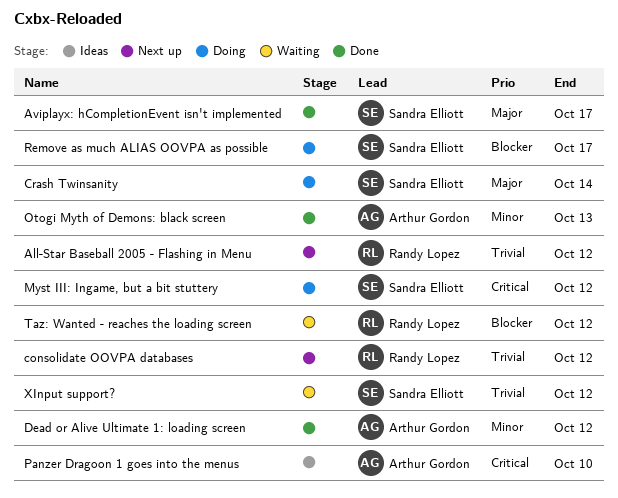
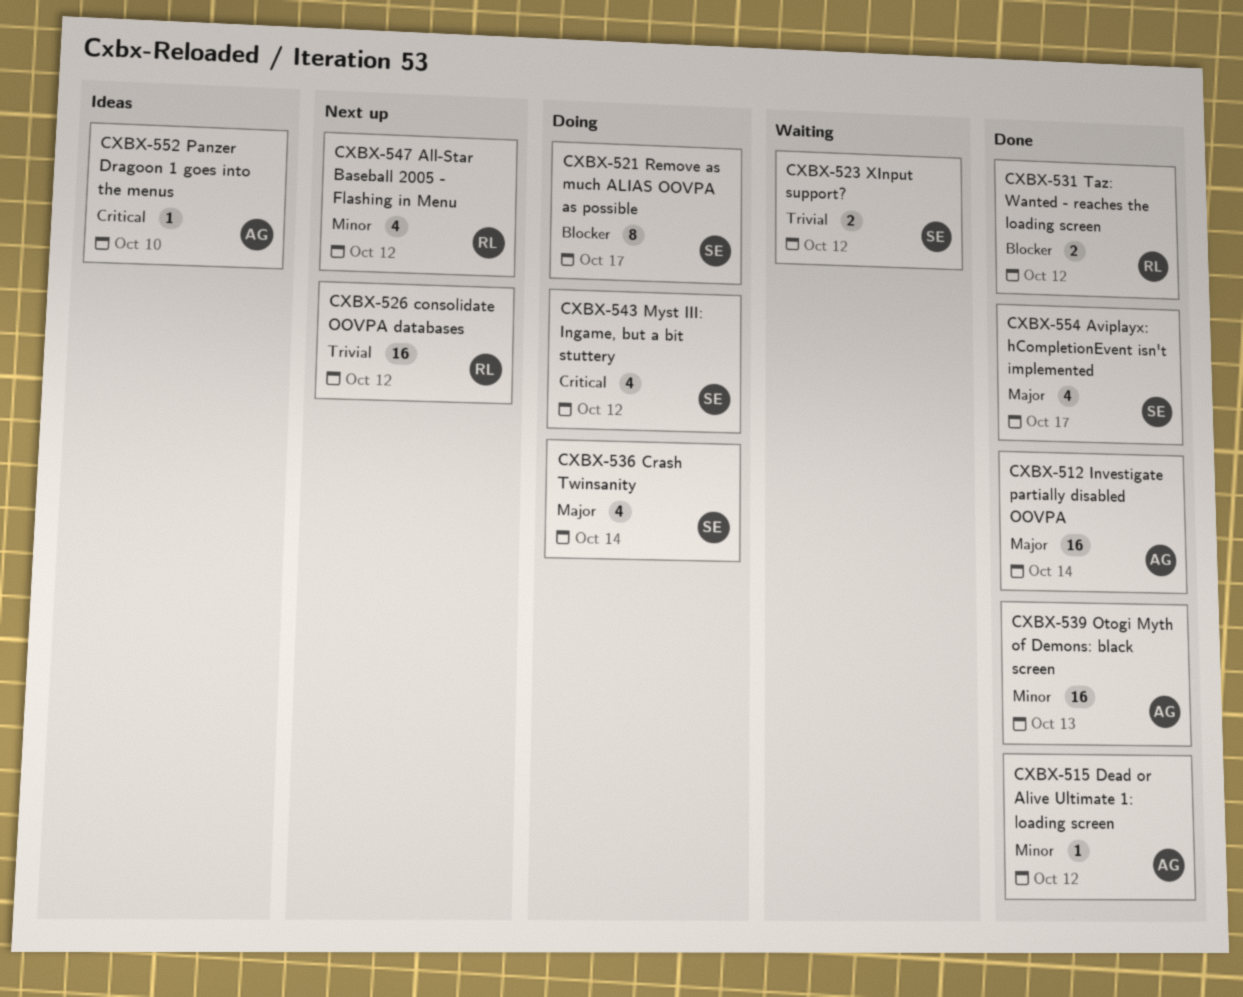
All-Star Baseball 2005 - Flashing in Menu, priority: Trivial -> Minor
Investigate partially disabled OOVPA: none -> present
Taz: Wanted - reaches the loading screen, status: Waiting -> Done

